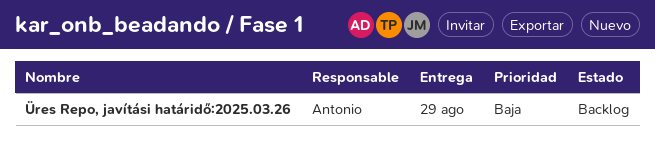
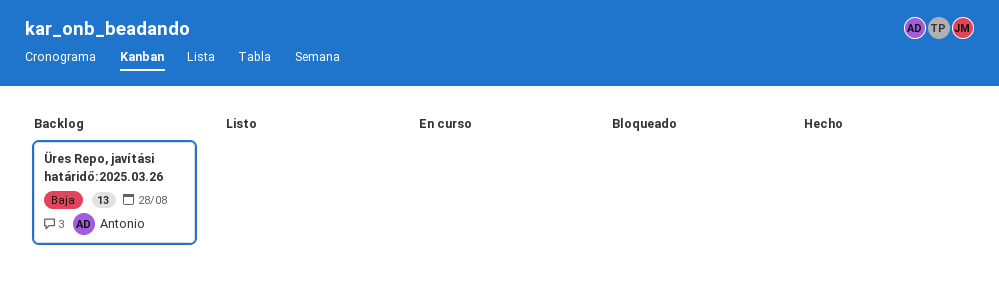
Üres Repo, javítási határidő:2025.03.26, due: Aug 29 -> Aug 28

